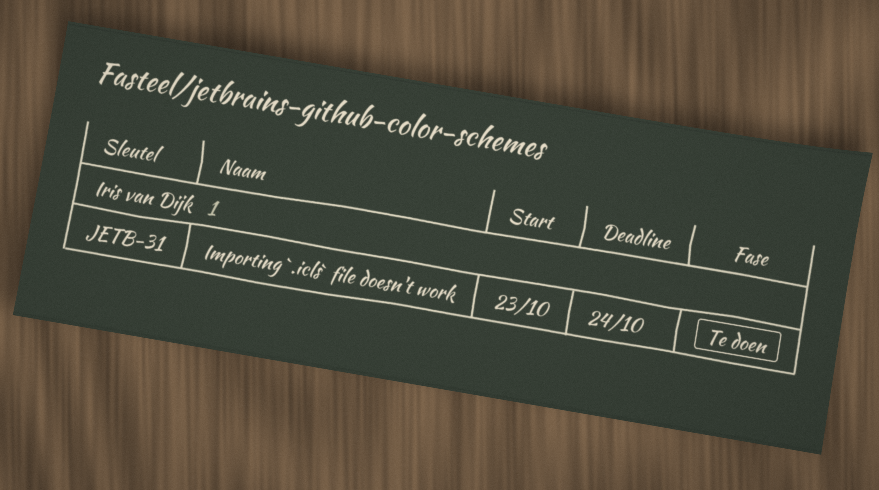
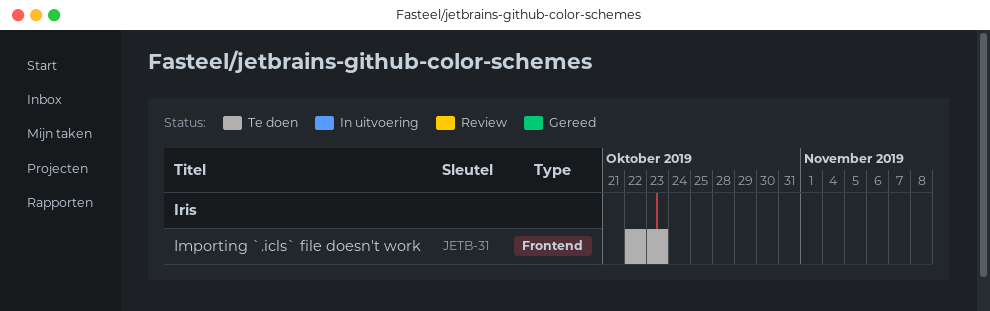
JETB-31, start: Oct 23 -> Oct 22
JETB-31, due: Oct 24 -> Oct 23

